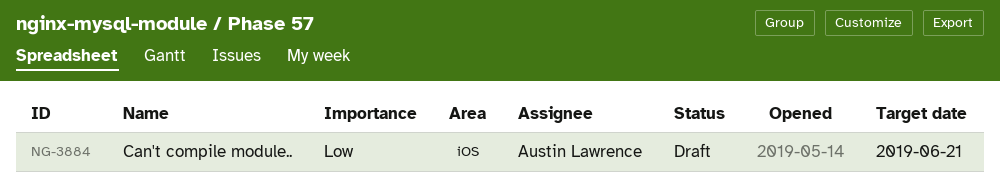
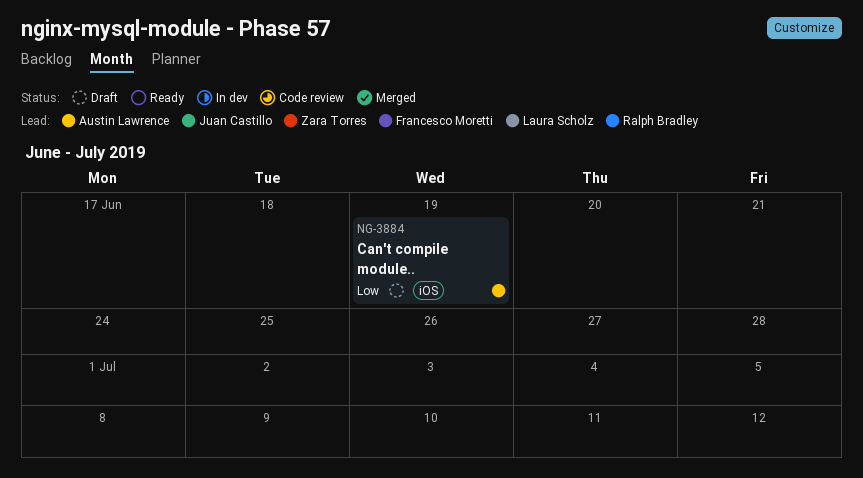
NG-3884, due: Jun 21 -> Jun 19

